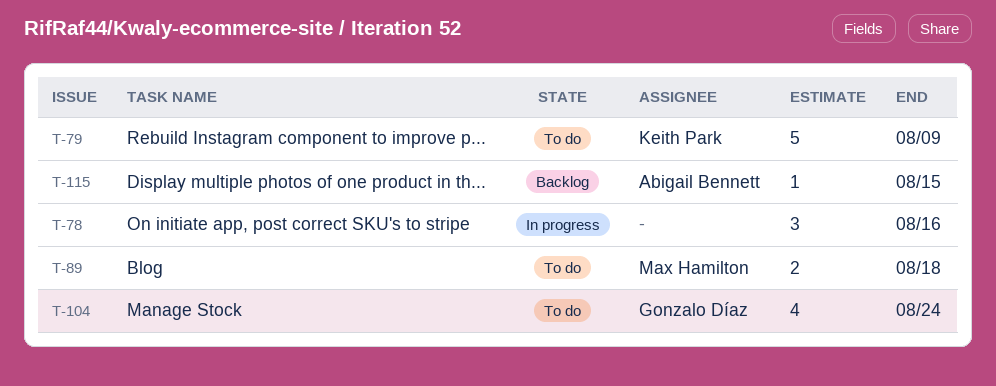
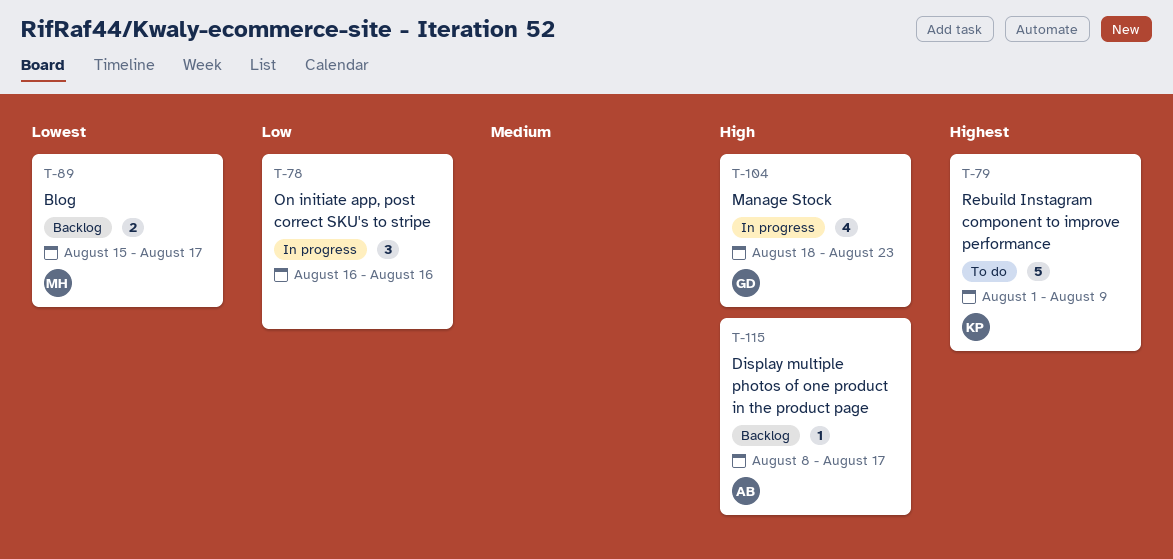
T-89, status: To do -> Backlog
T-89, due: Aug 18 -> Aug 17
T-104, status: To do -> In progress
T-104, due: Aug 24 -> Aug 23
T-115, due: Aug 15 -> Aug 17

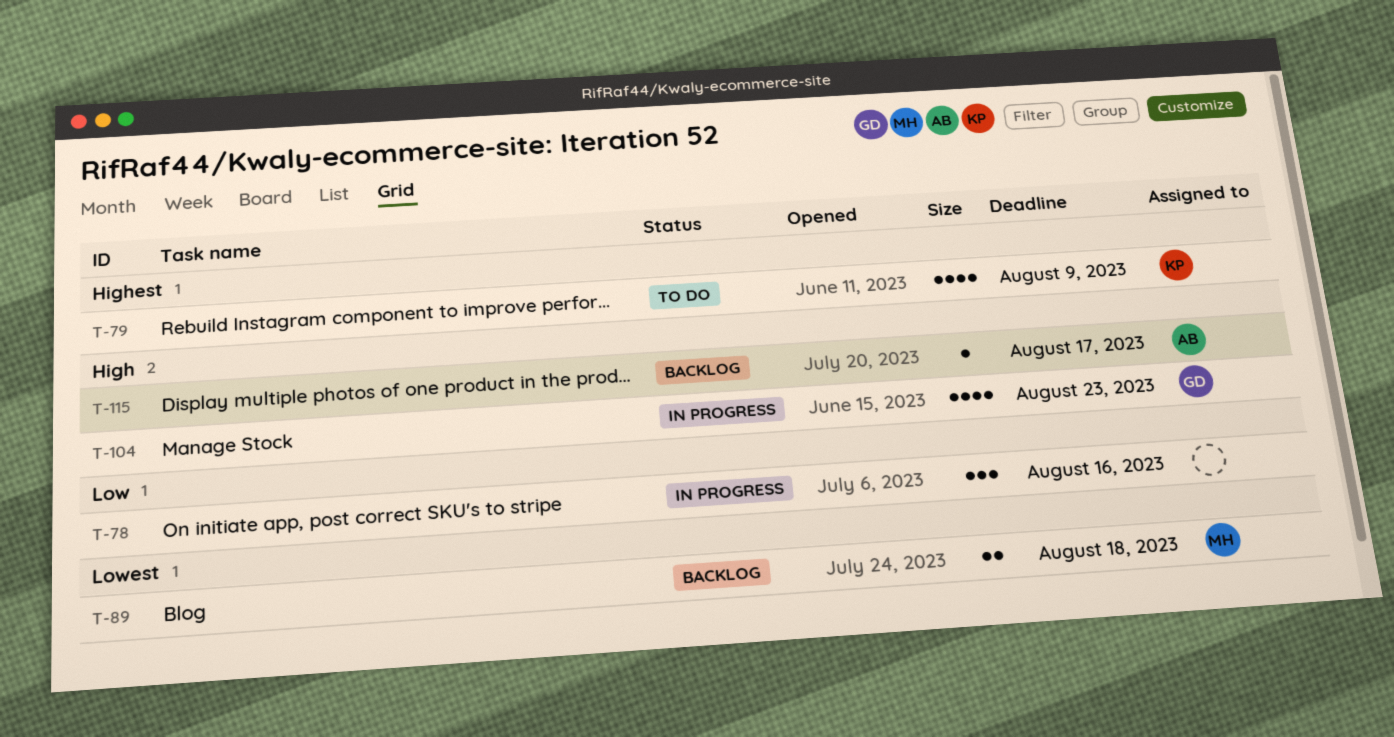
T-79, estimate: 5 -> 4
T-89, due: Aug 17 -> Aug 18

